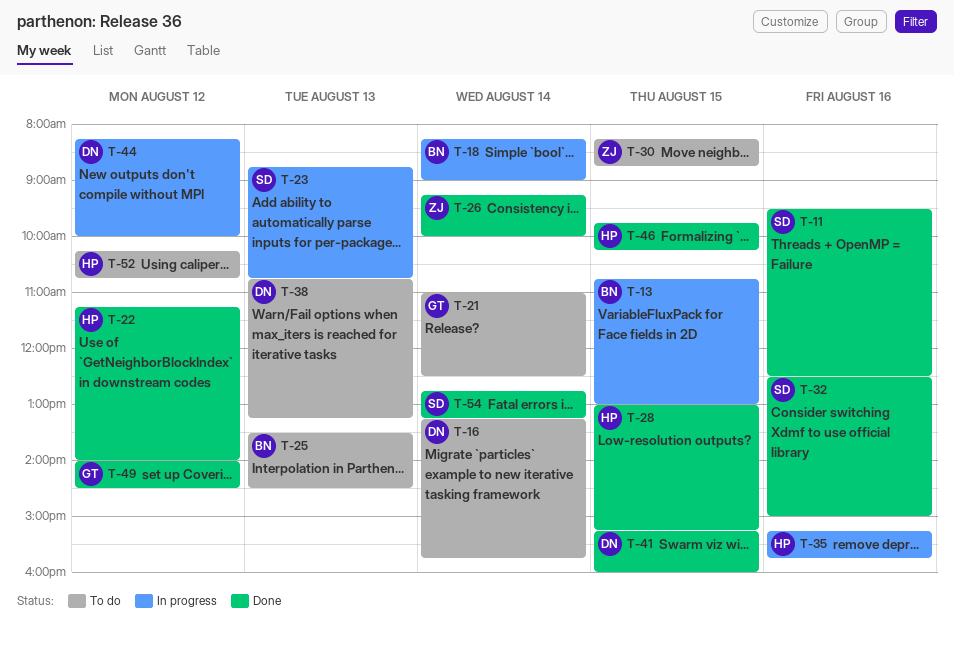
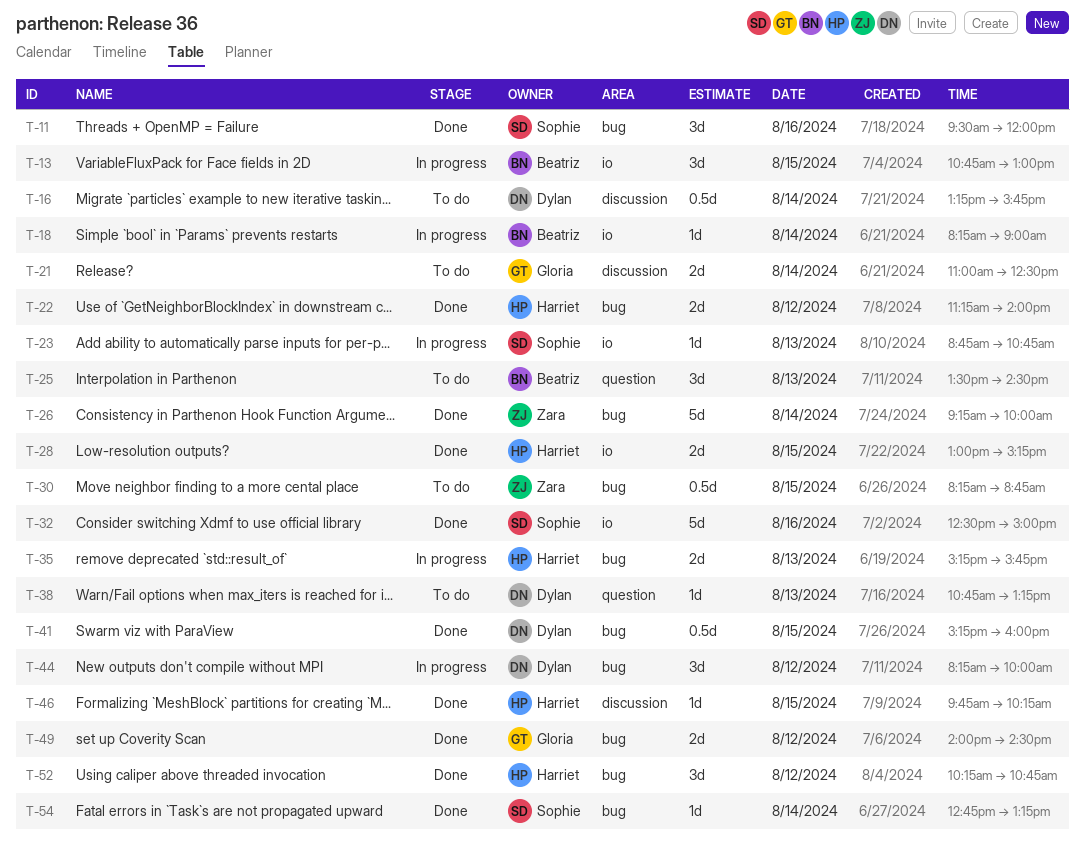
T-11, ends: 12:30 -> 12:00
T-35, day: Aug 16 -> Aug 13
T-52, status: To do -> Done

